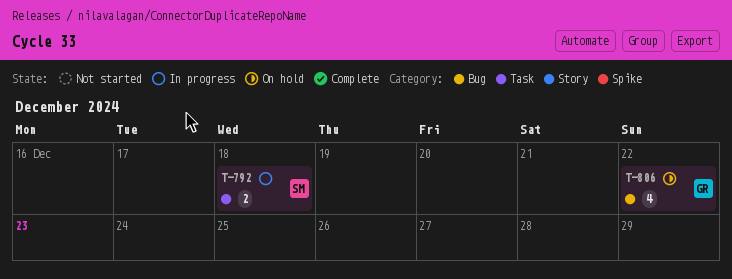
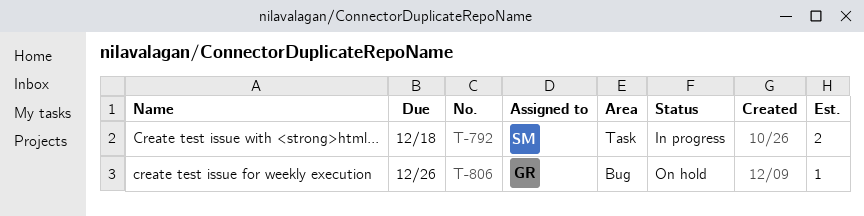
T-806, estimate: 4 -> 1
T-806, due: Dec 22 -> Dec 26

